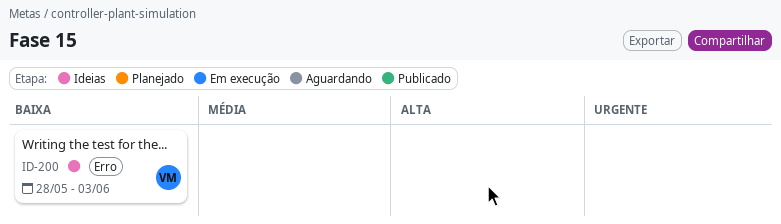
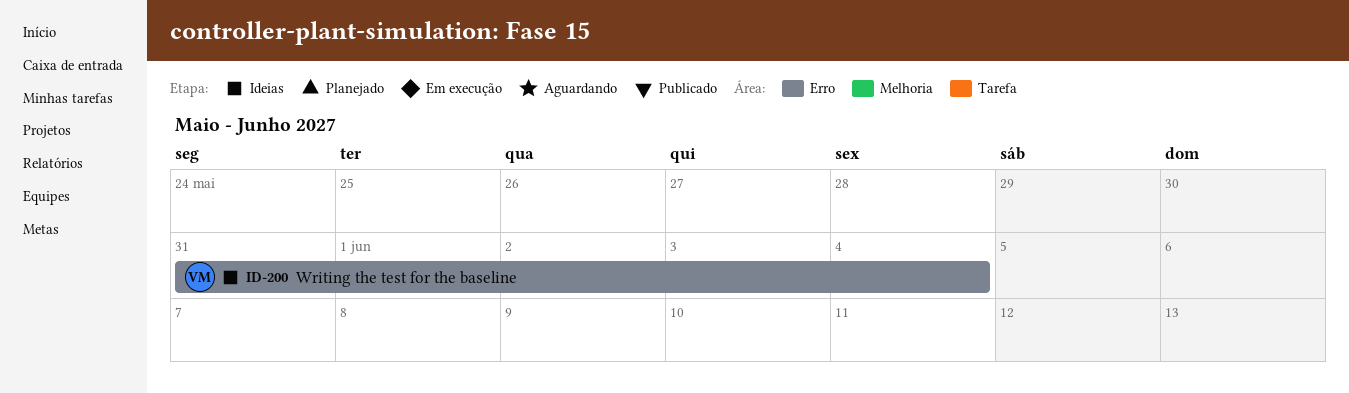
ID-200, start: May 28 -> May 31
ID-200, due: Jun 3 -> Jun 4

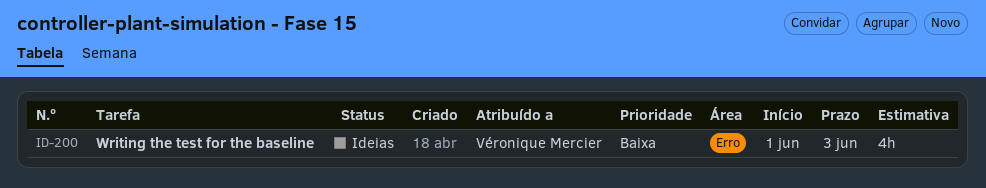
ID-200, start: May 31 -> Jun 1
ID-200, due: Jun 4 -> Jun 3

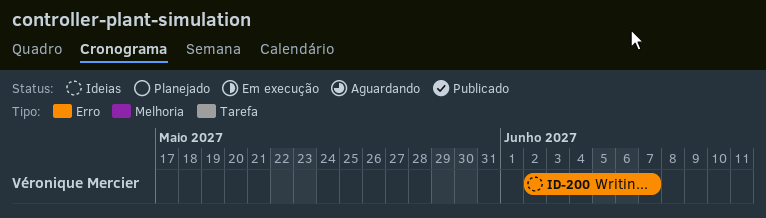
ID-200, start: Jun 1 -> Jun 2
ID-200, due: Jun 3 -> Jun 7

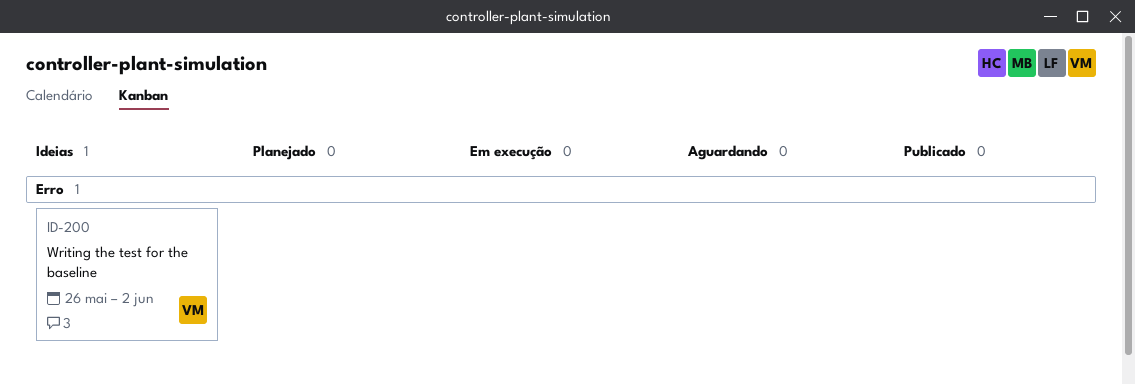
ID-200, start: Jun 2 -> May 26
ID-200, due: Jun 7 -> Jun 2

